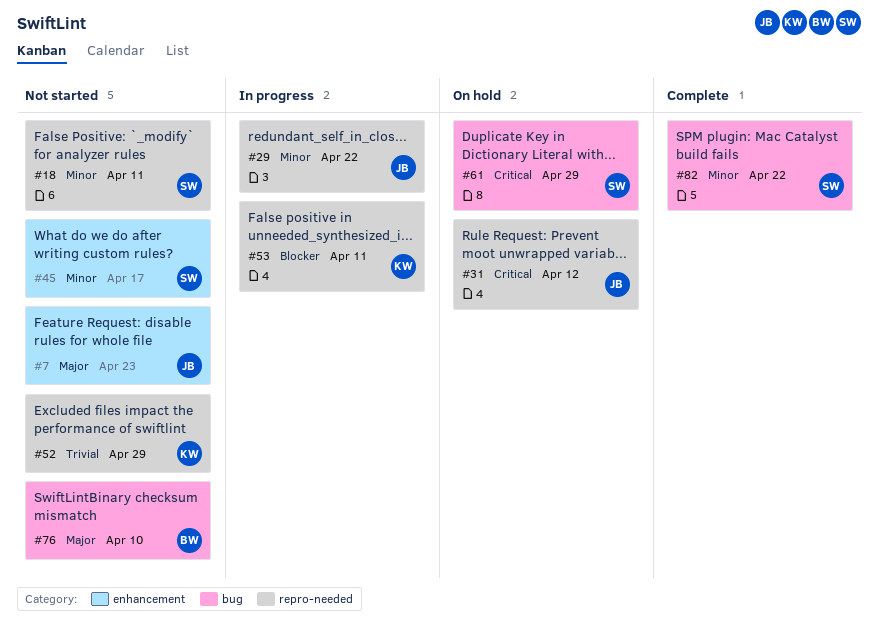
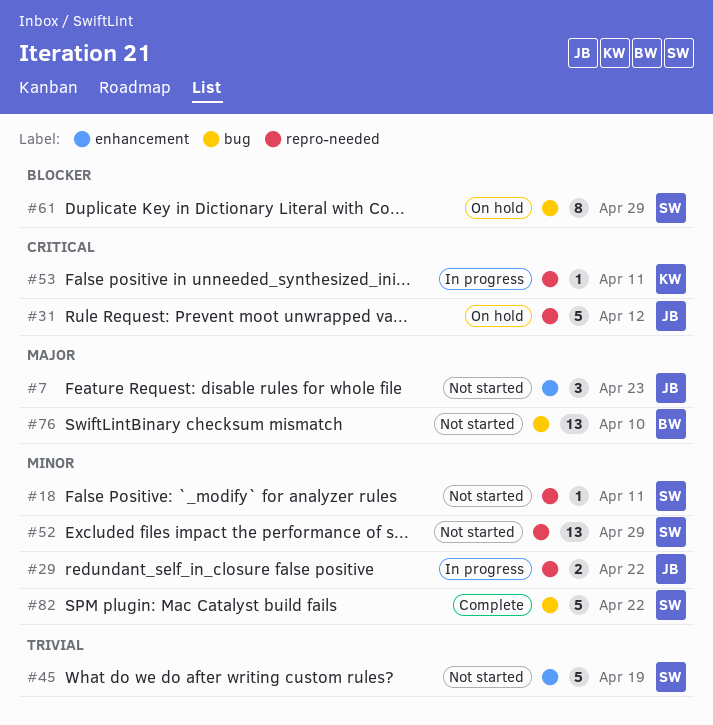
#45, priority: Minor -> Trivial
#45, due: Apr 17 -> Apr 19
#52, owner: KW -> SW
#52, priority: Trivial -> Minor
#53, priority: Blocker -> Critical
#61, priority: Critical -> Blocker

